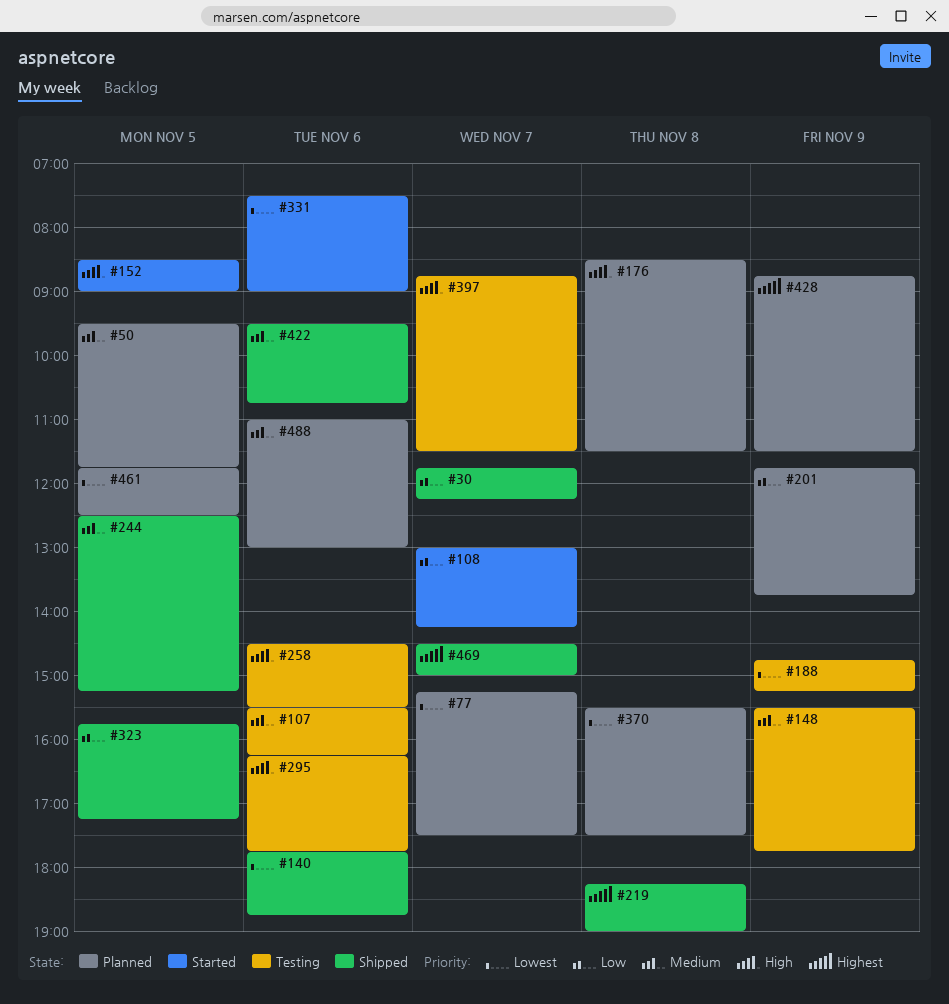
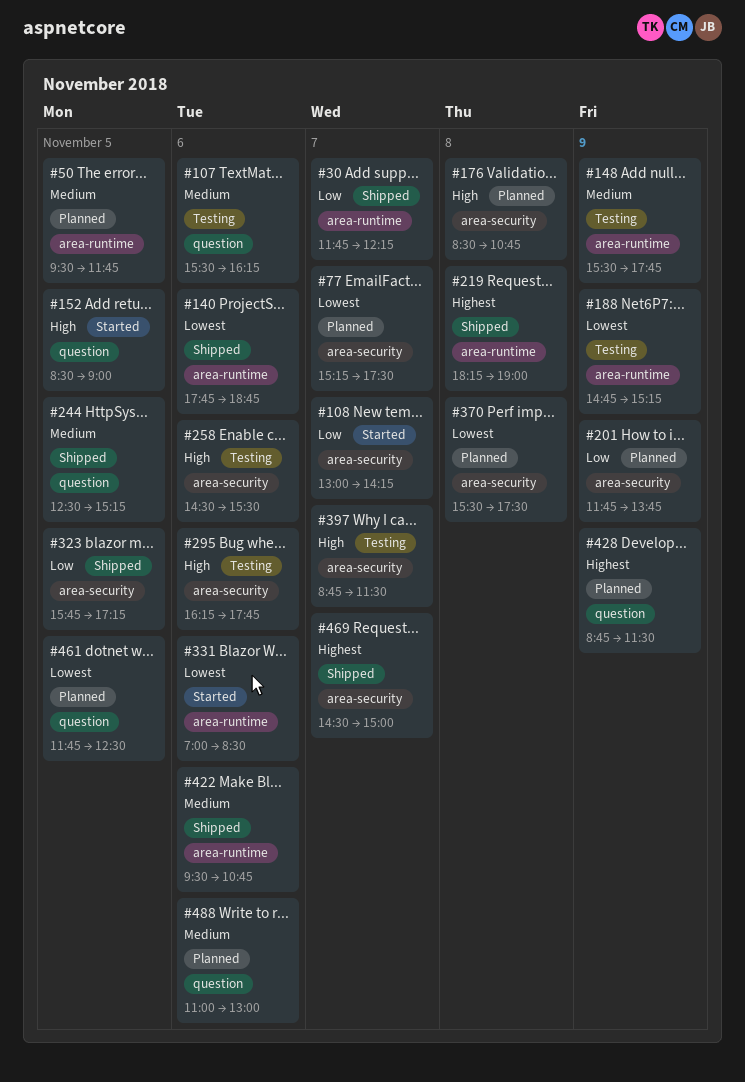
#176, ends: 11:30 -> 10:45
#331, begins: 07:30 -> 07:00
#331, ends: 09:00 -> 08:30

